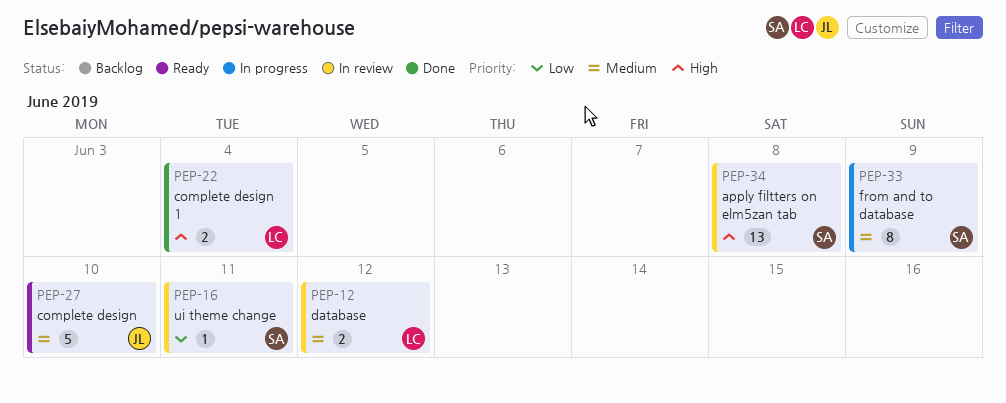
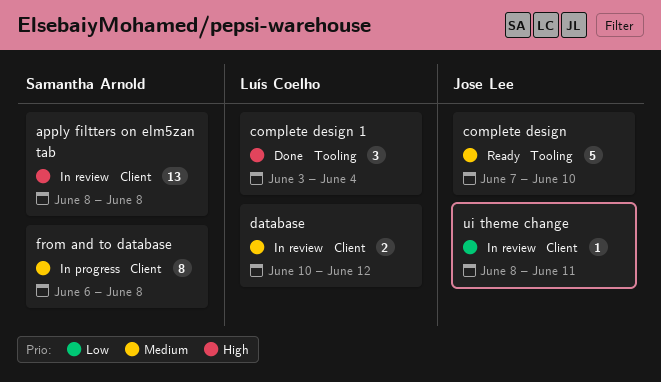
complete design 1, estimate: 2 -> 3
from and to database, due: Jun 9 -> Jun 8
ui theme change, owner: Samantha Arnold -> Jose Lee

